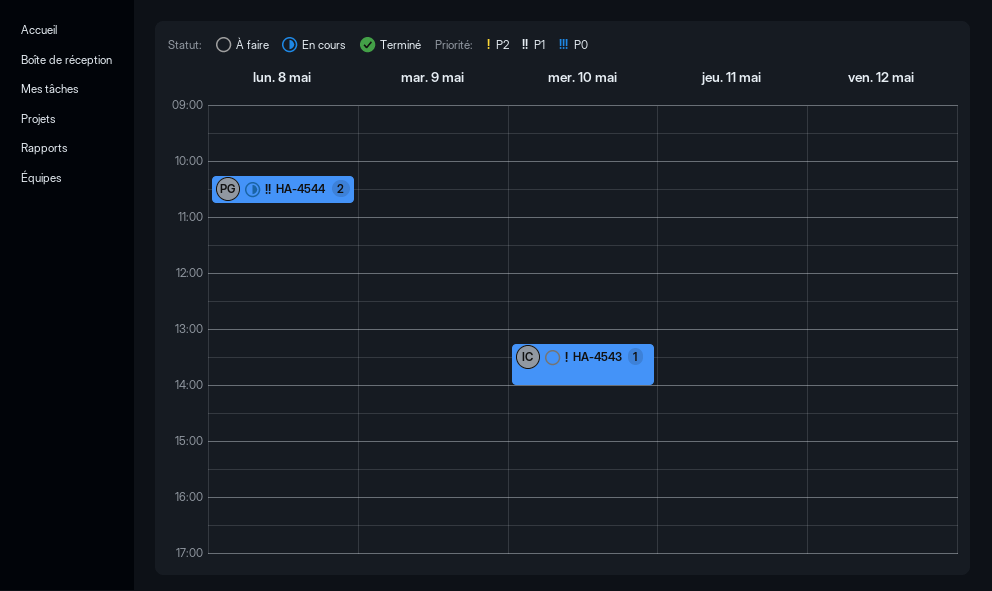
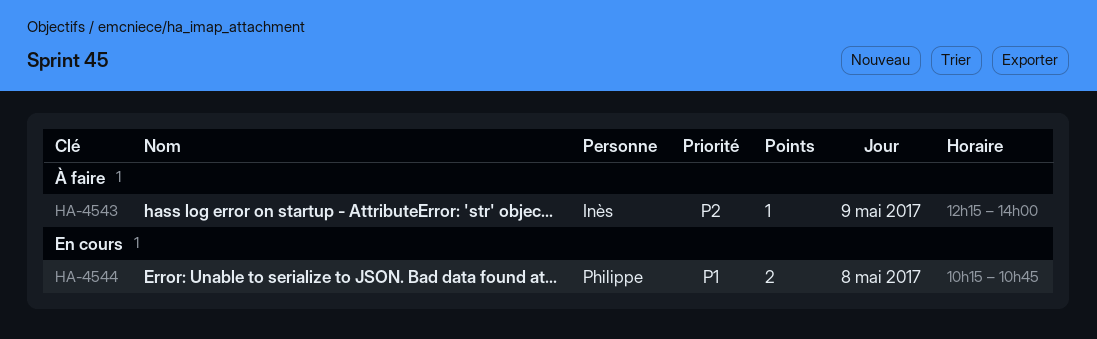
HA-4543, day: May 10 -> May 9
HA-4543, begins: 13:15 -> 12:15

